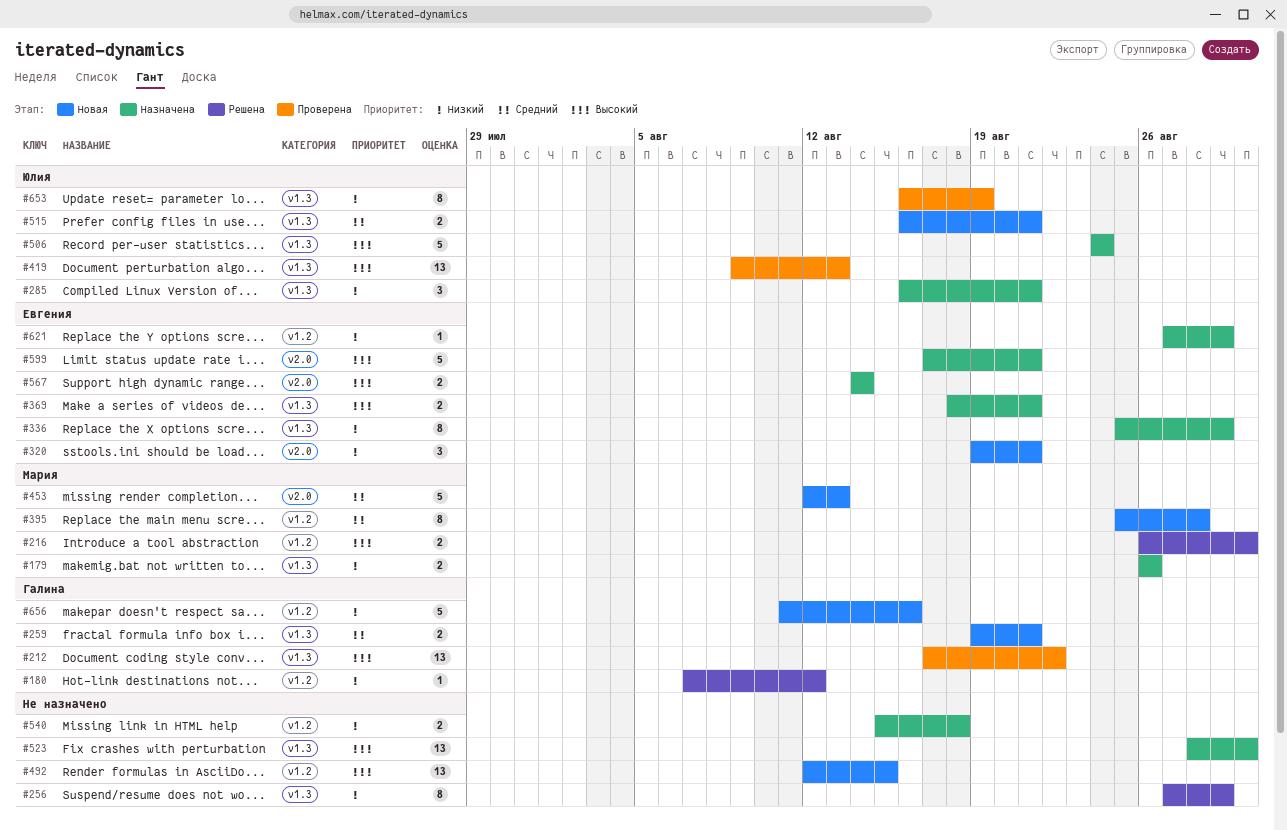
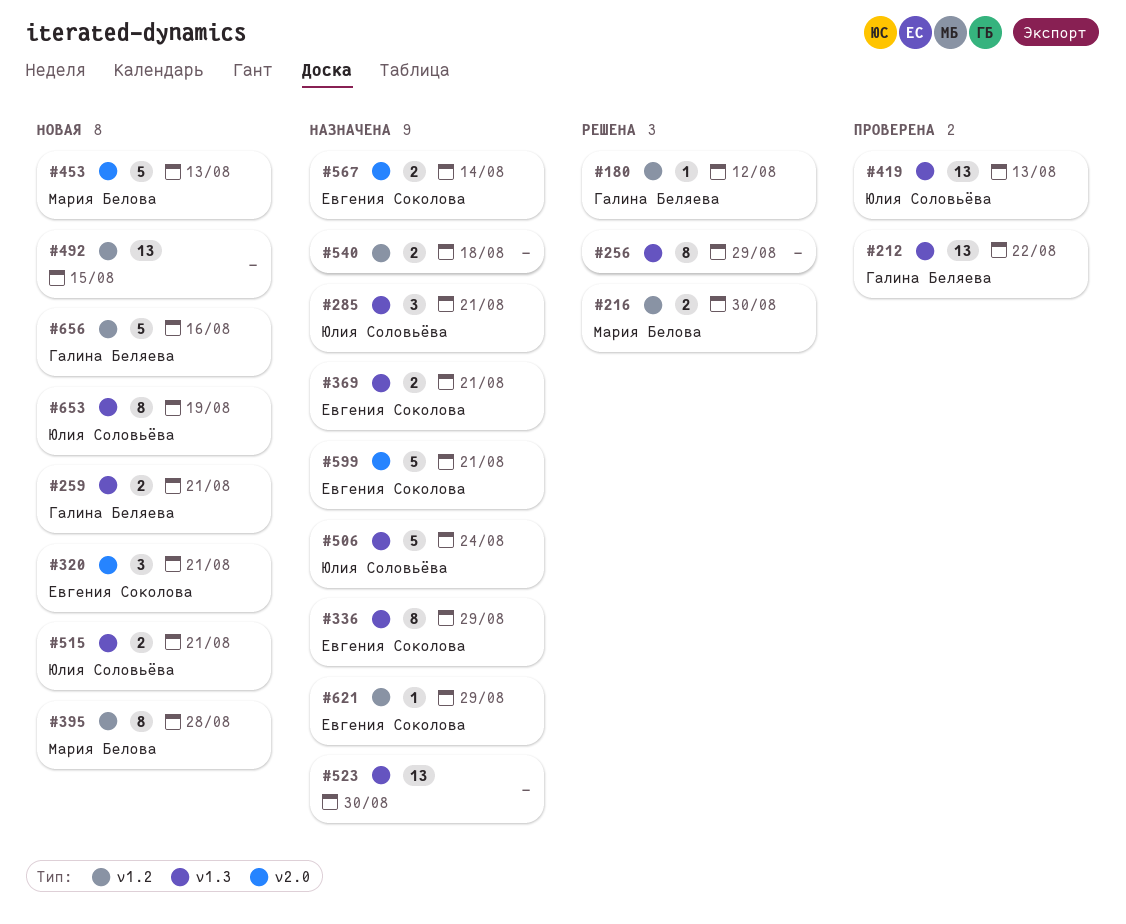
#179: present -> none
#653, status: Проверена -> Новая

